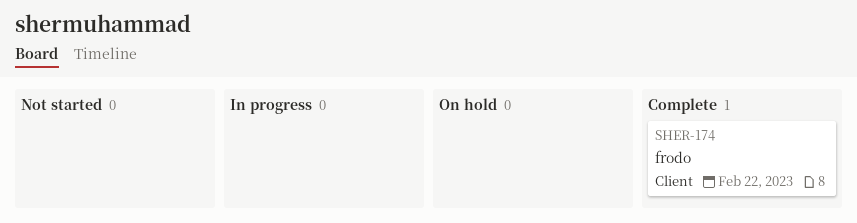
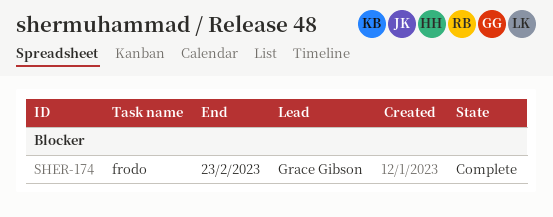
SHER-174, due: Feb 22 -> Feb 23

